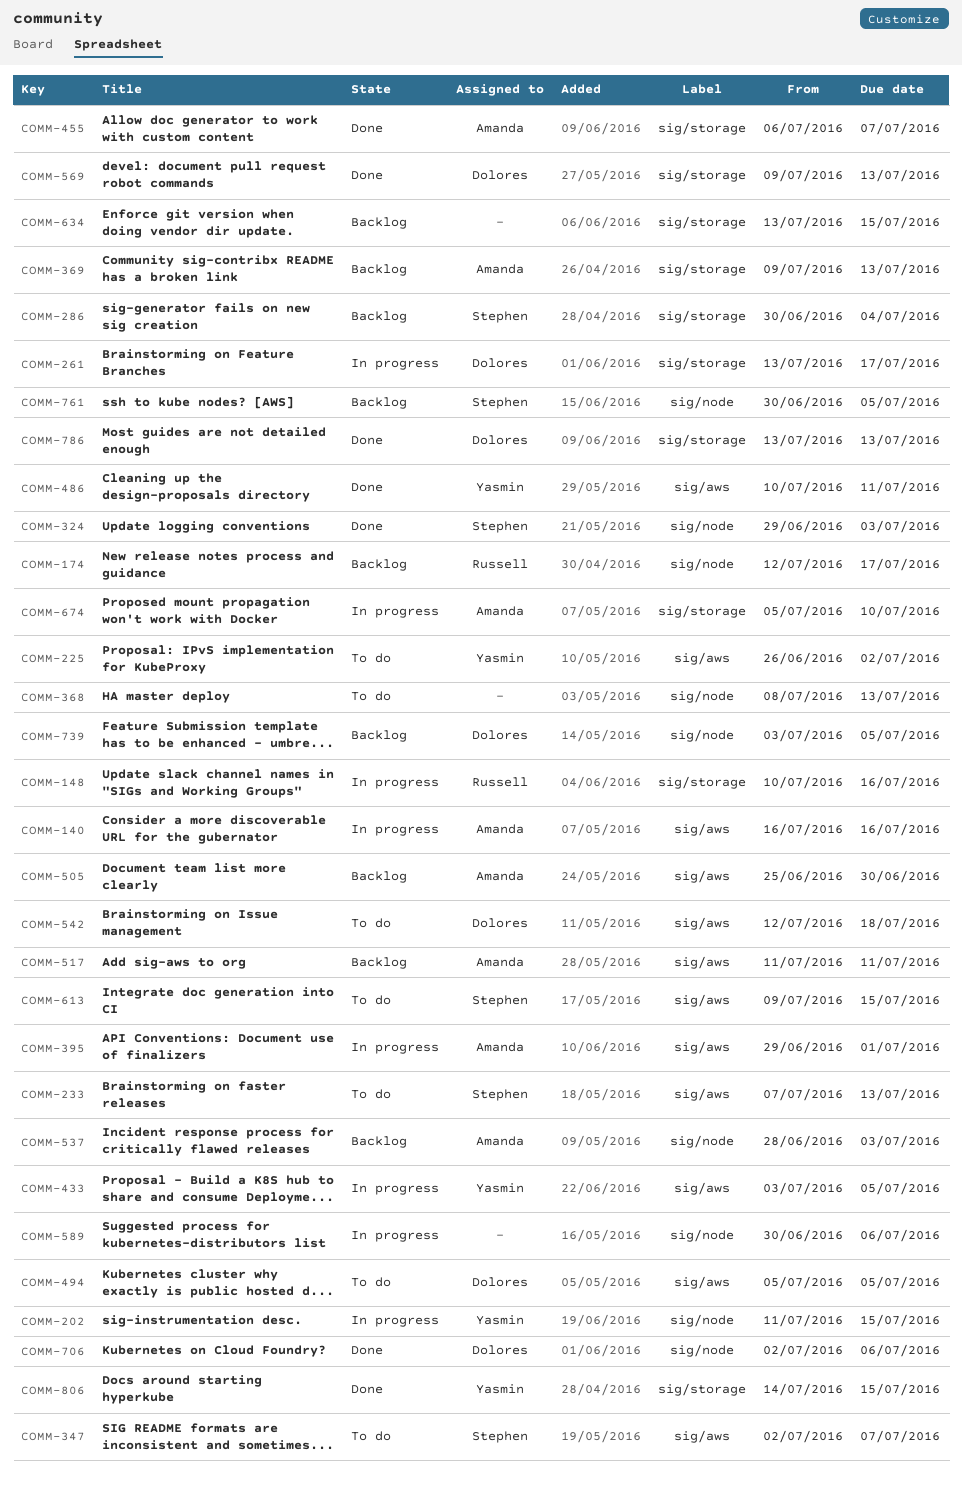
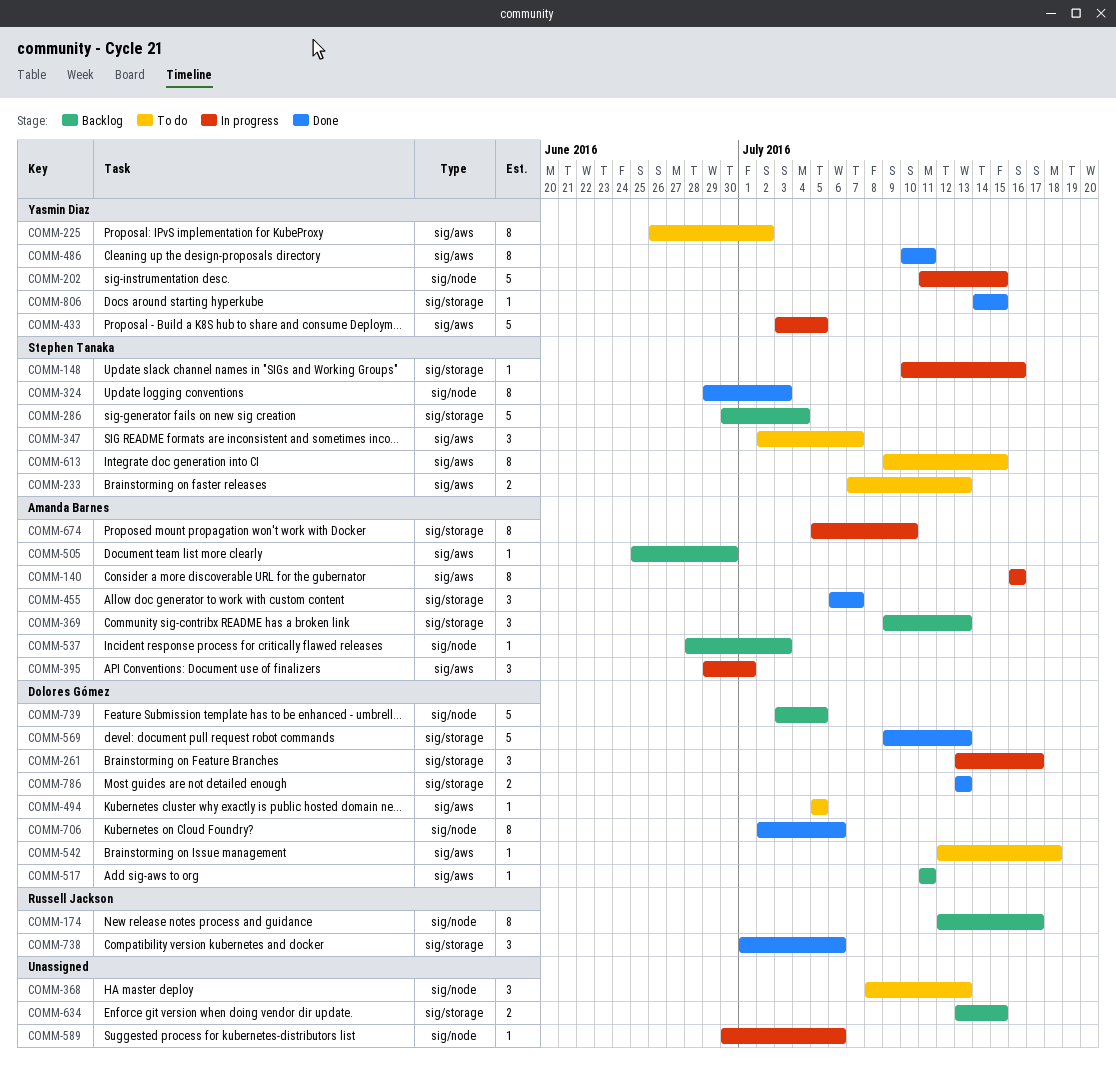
COMM-148, owner: Russell Jackson -> Stephen Tanaka
COMM-517, owner: Amanda Barnes -> Dolores Gómez
COMM-738: none -> present
COMM-761: present -> none

